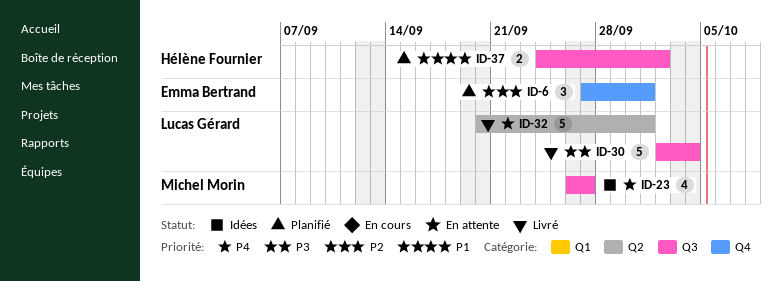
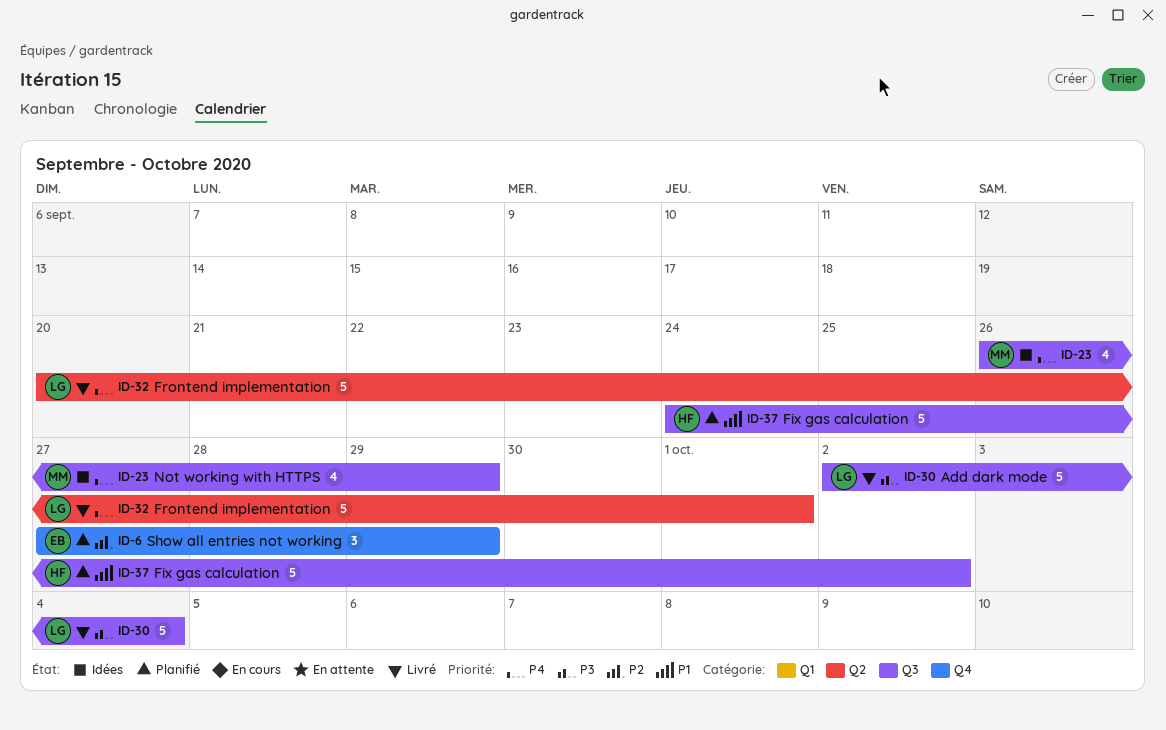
ID-6, due: Oct 1 -> Sep 29
ID-23, due: Sep 27 -> Sep 29
ID-37, estimate: 2 -> 5

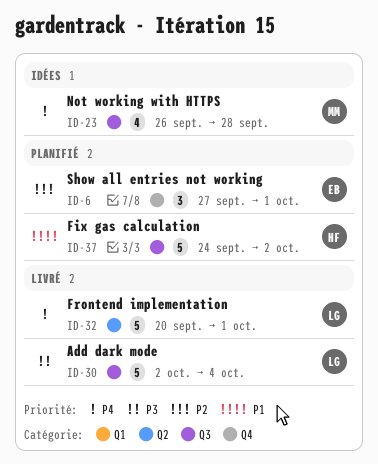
ID-6, due: Sep 29 -> Oct 1
ID-23, due: Sep 29 -> Sep 28

